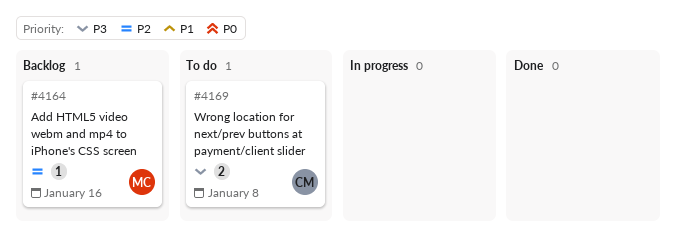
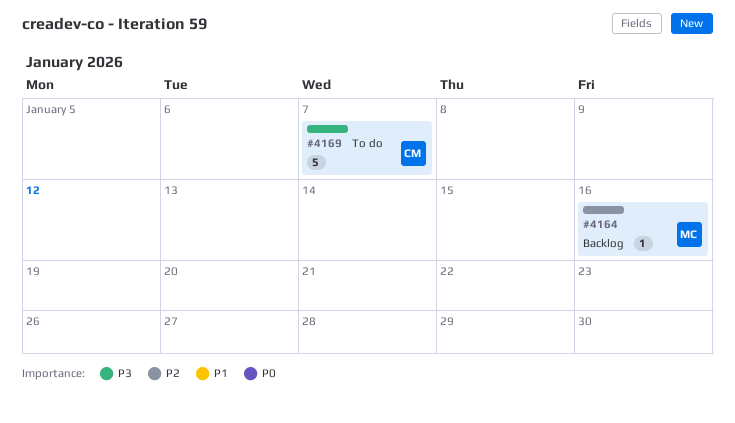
#4169, estimate: 2 -> 5
#4169, due: Jan 8 -> Jan 7

